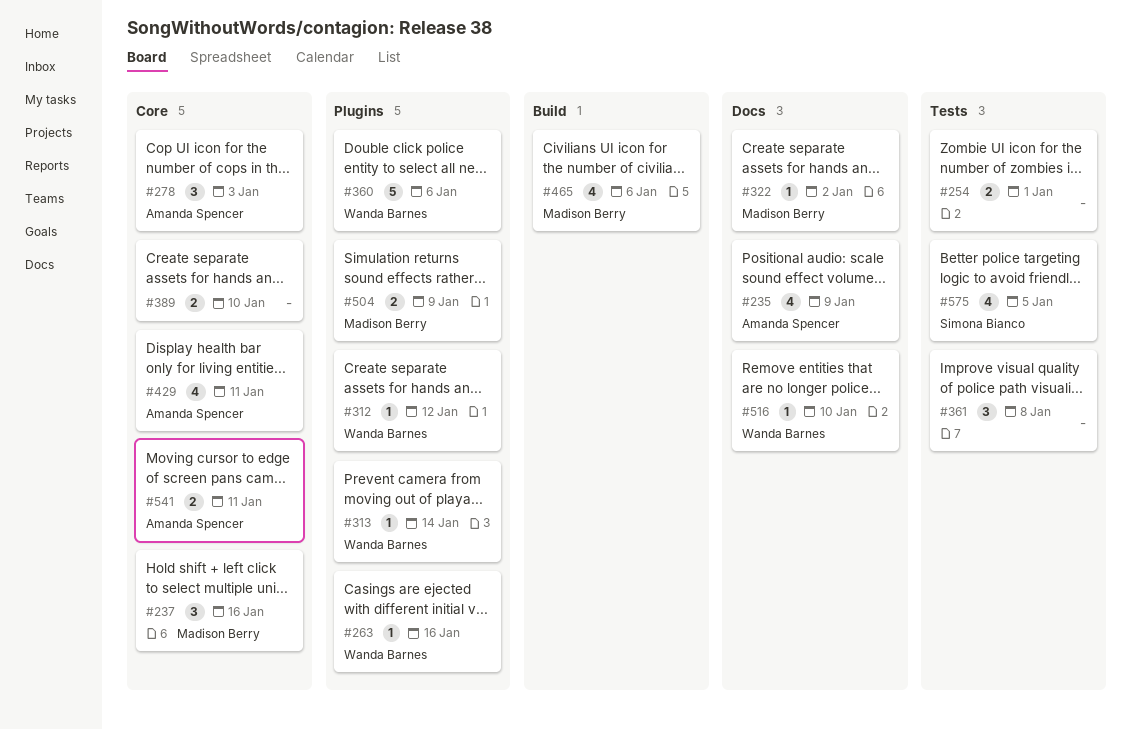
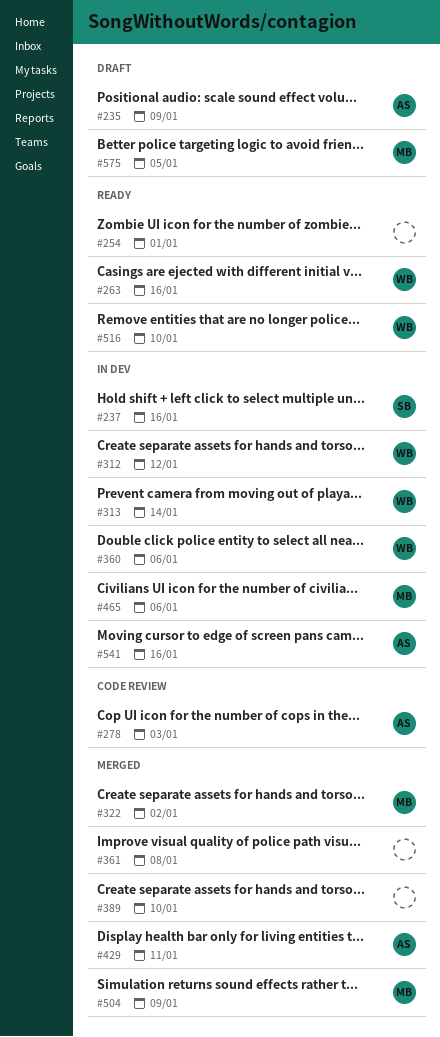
#237, owner: Madison Berry -> Simona Bianco
#541, due: Jan 11 -> Jan 16
#575, owner: Simona Bianco -> Madison Berry

